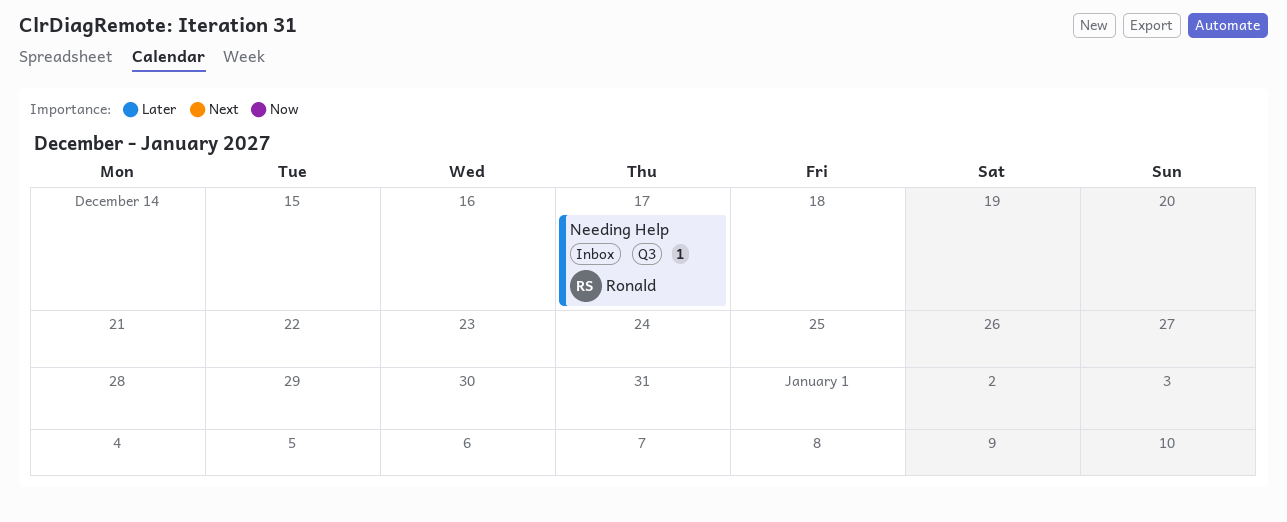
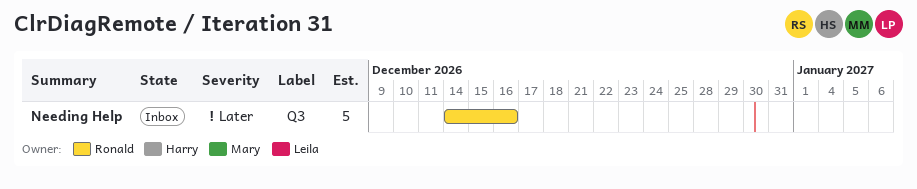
Needing Help, estimate: 1 -> 5
Needing Help, due: Dec 17 -> Dec 16

